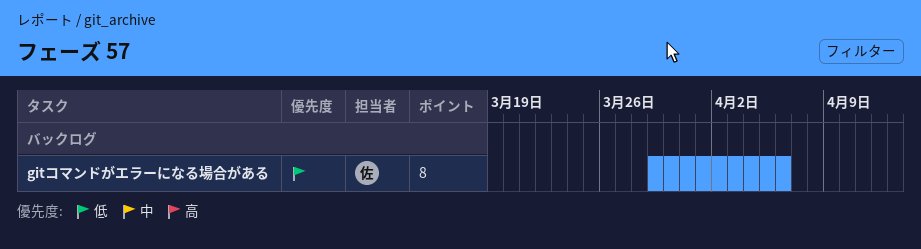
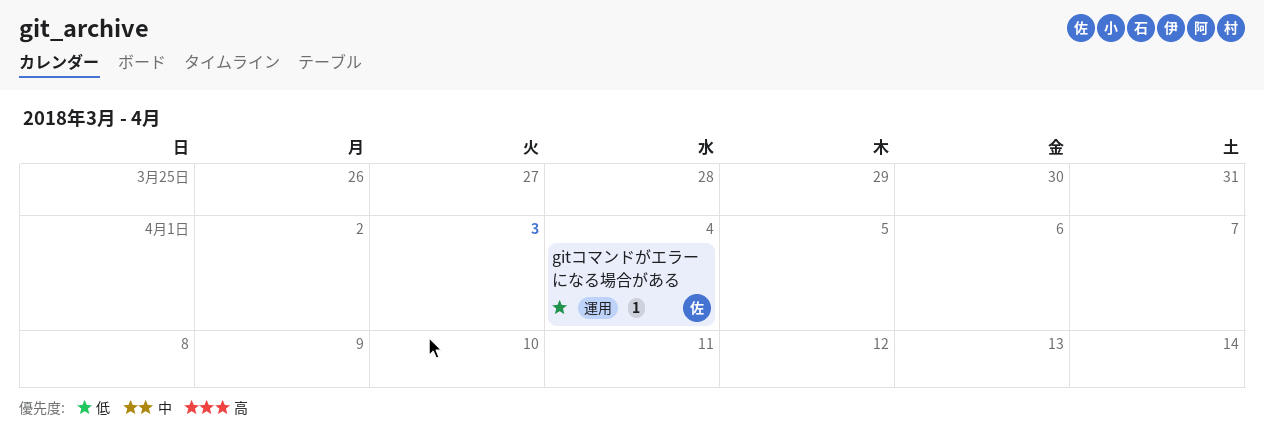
gitコマンドがエラーになる場合がある, estimate: 8 -> 1
gitコマンドがエラーになる場合がある, due: Apr 6 -> Apr 4

